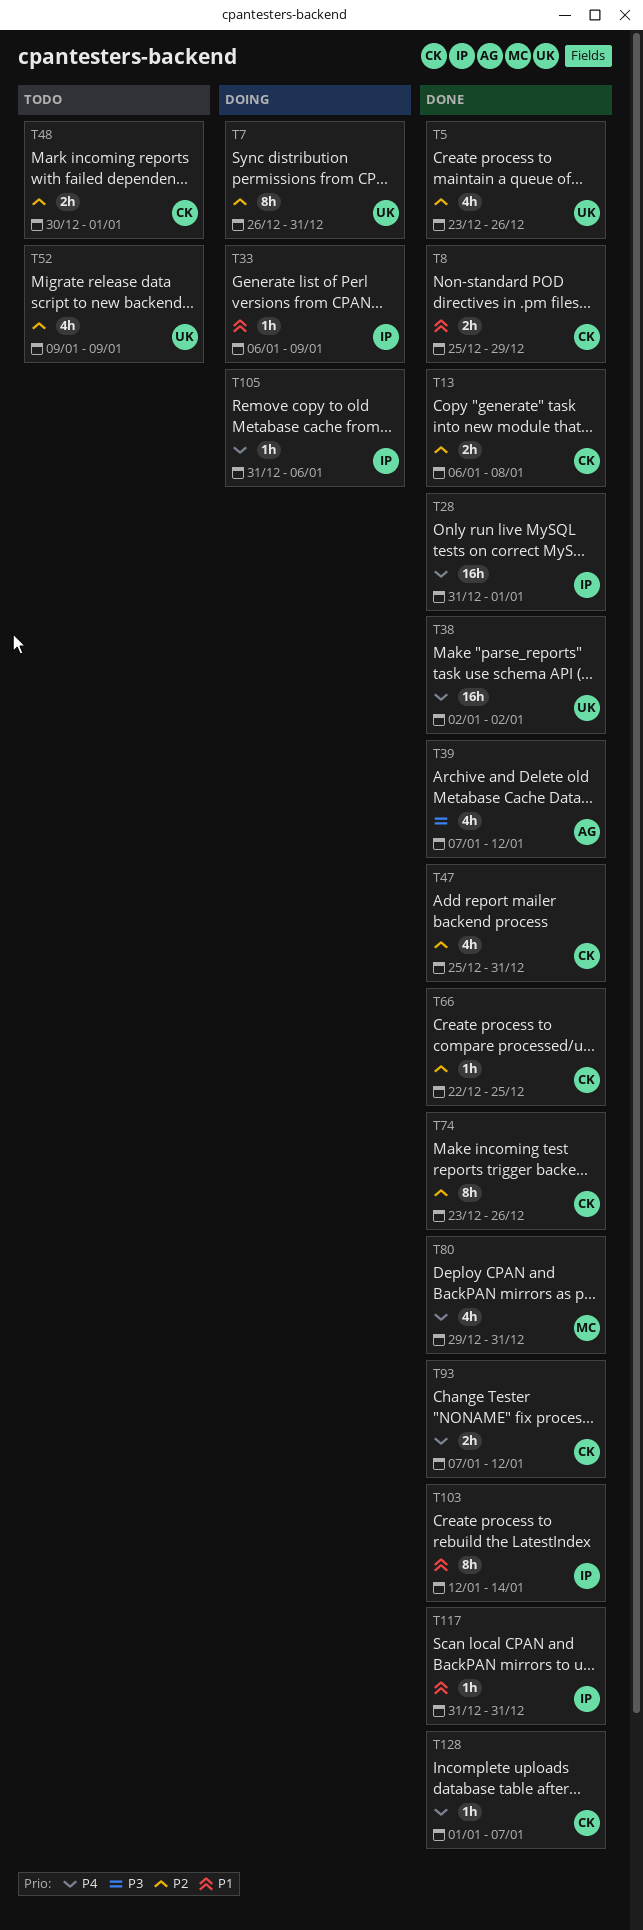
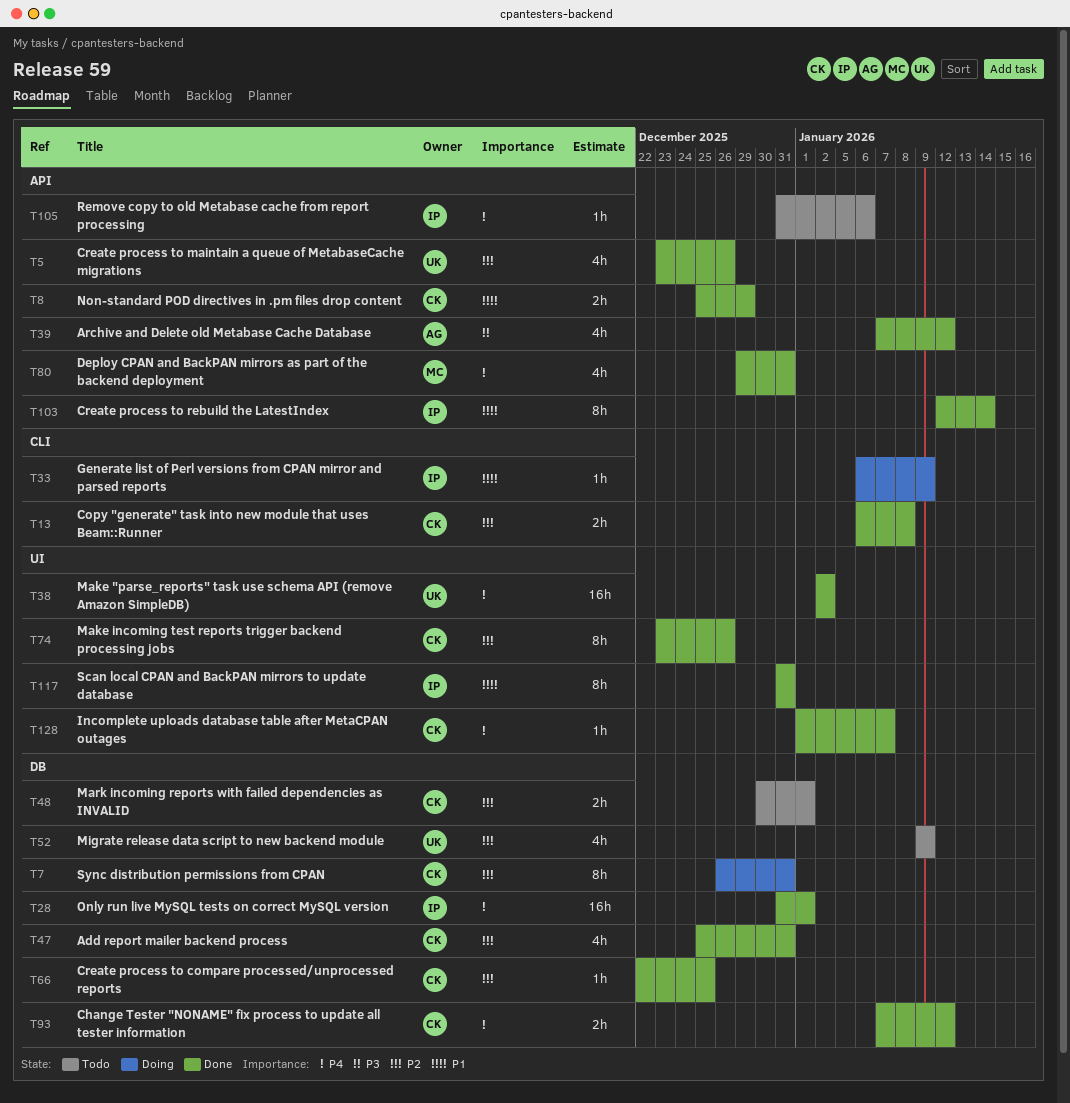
T7, owner: UK -> CK
T105, status: Doing -> Todo
T117, estimate: 1h -> 8h

